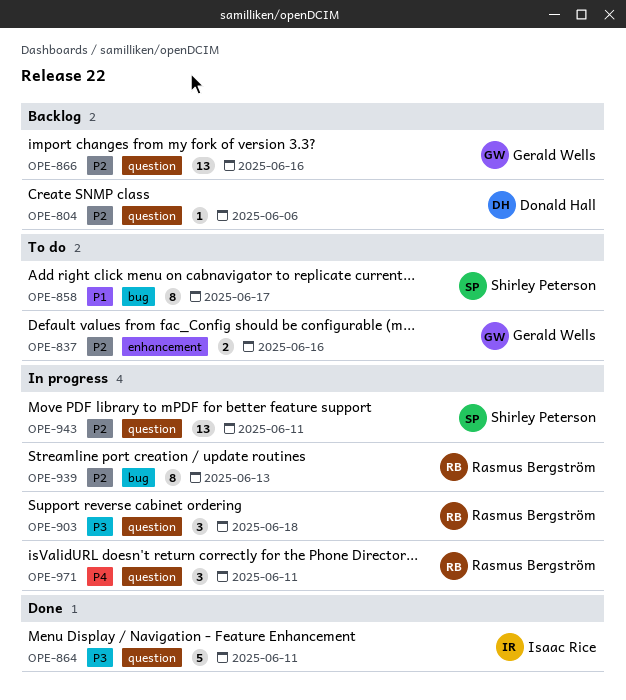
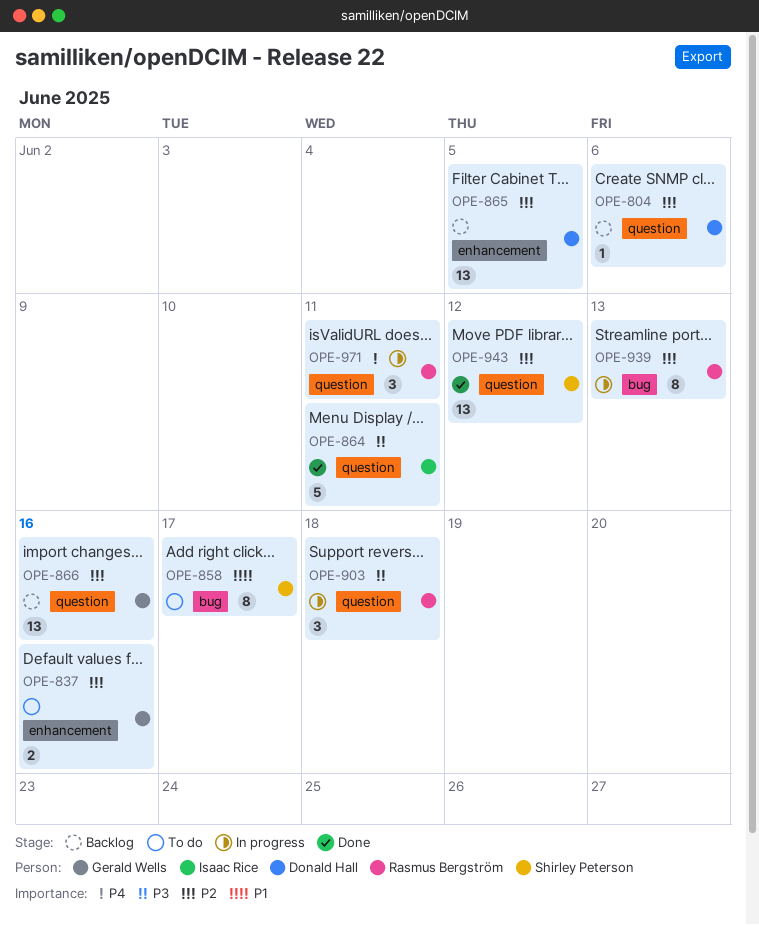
OPE-865: none -> present
OPE-943, status: In progress -> Done
OPE-943, due: Jun 11 -> Jun 12

